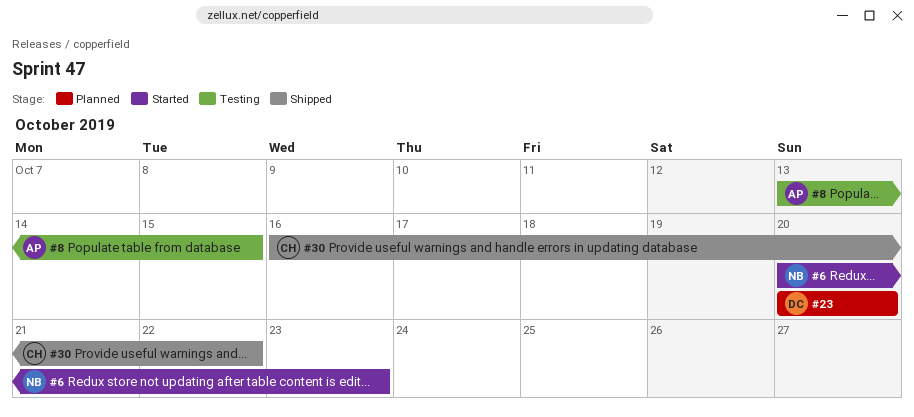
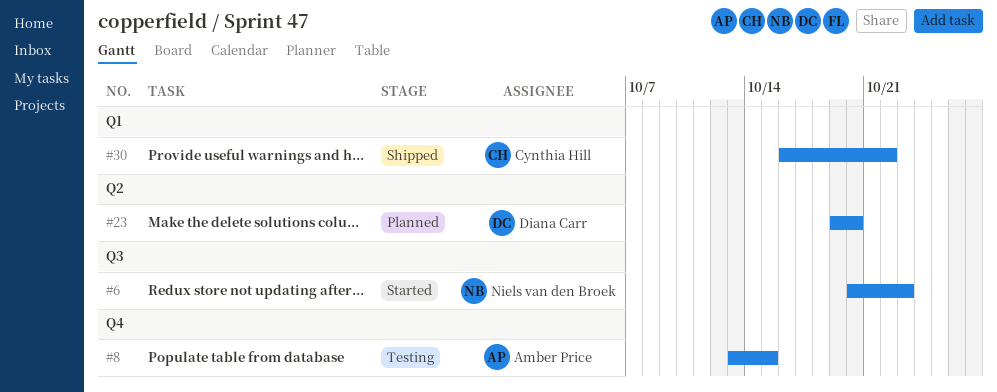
#23, start: Oct 20 -> Oct 19

